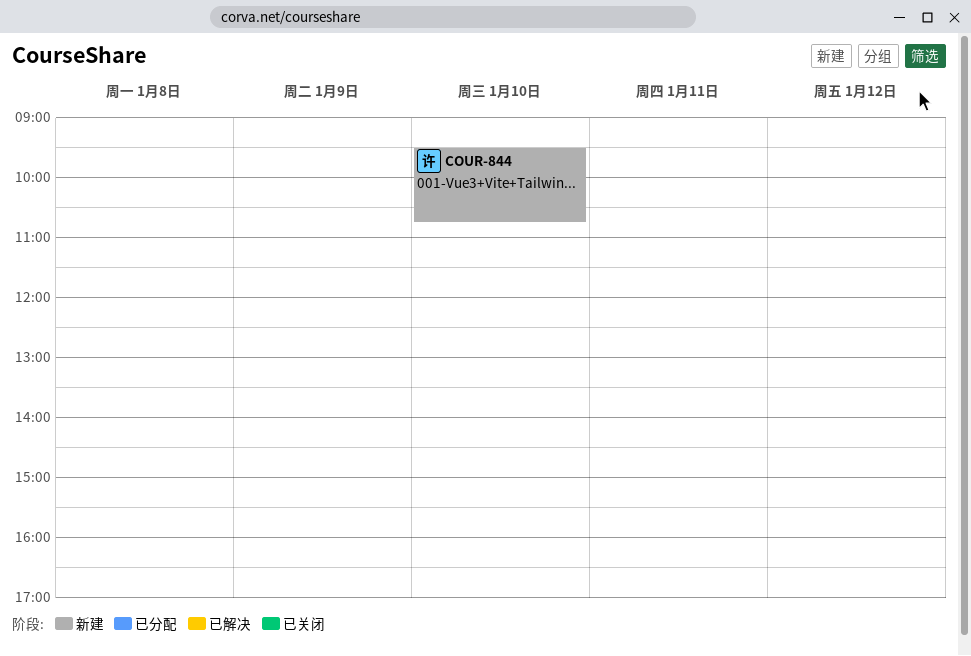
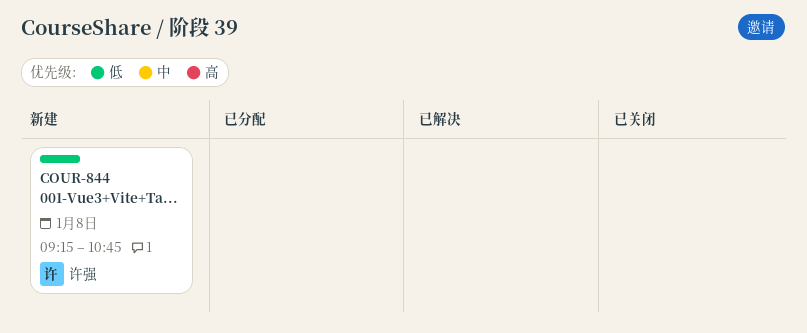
COUR-844, day: Jan 10 -> Jan 8
COUR-844, begins: 09:30 -> 09:15

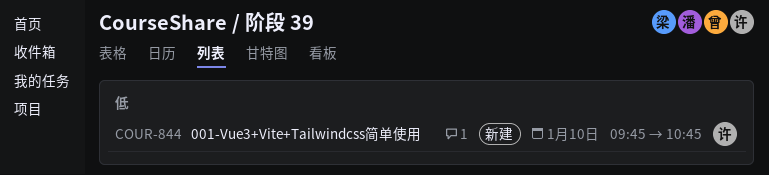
COUR-844, day: Jan 8 -> Jan 10
COUR-844, begins: 09:15 -> 09:45

